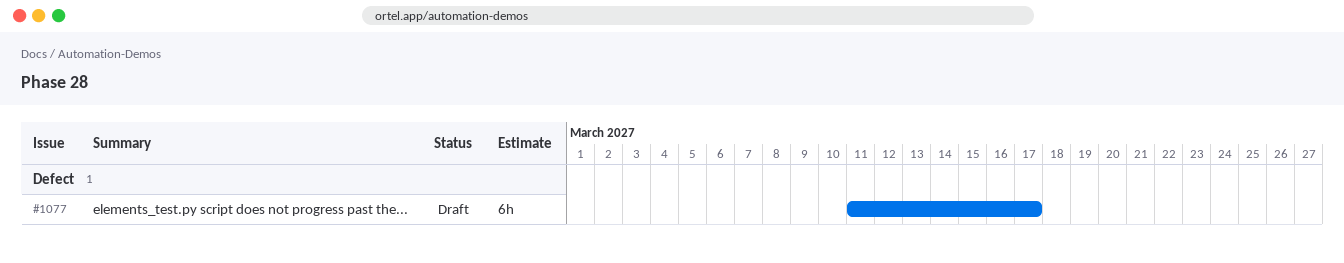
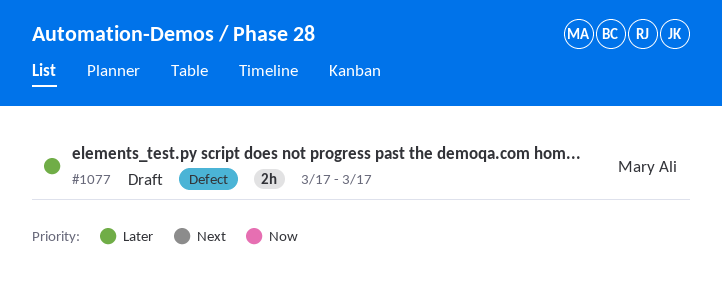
#1077, estimate: 6h -> 2h
#1077, start: Mar 11 -> Mar 17

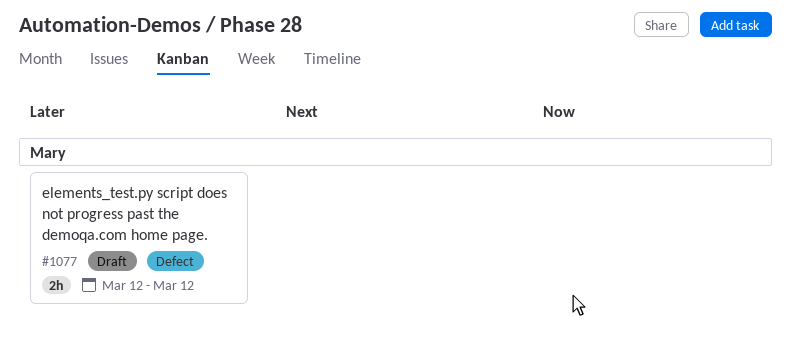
#1077, start: Mar 17 -> Mar 12
#1077, due: Mar 17 -> Mar 12

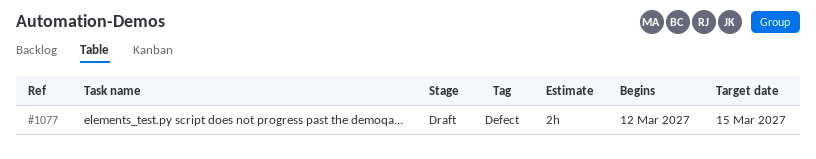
#1077, due: Mar 12 -> Mar 15

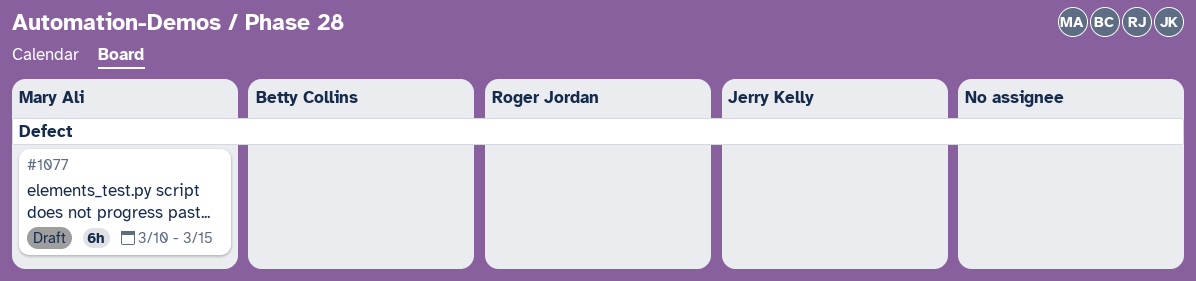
#1077, estimate: 2h -> 6h
#1077, start: Mar 12 -> Mar 10

